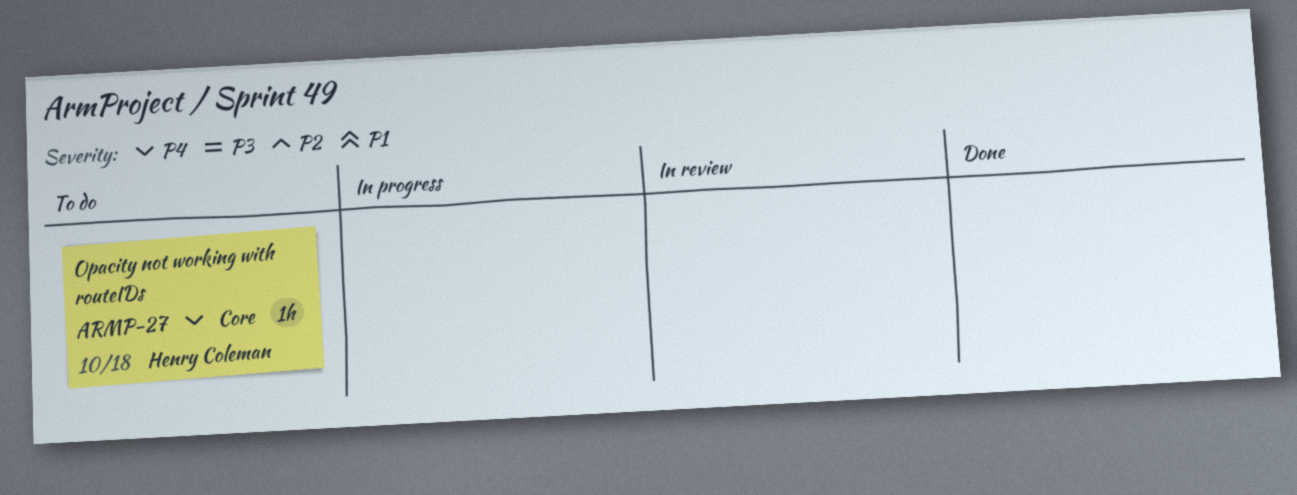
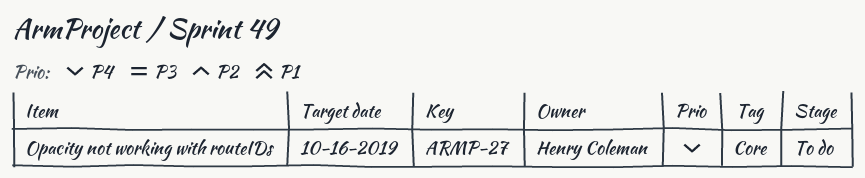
ARMP-27, due: Oct 18 -> Oct 16

